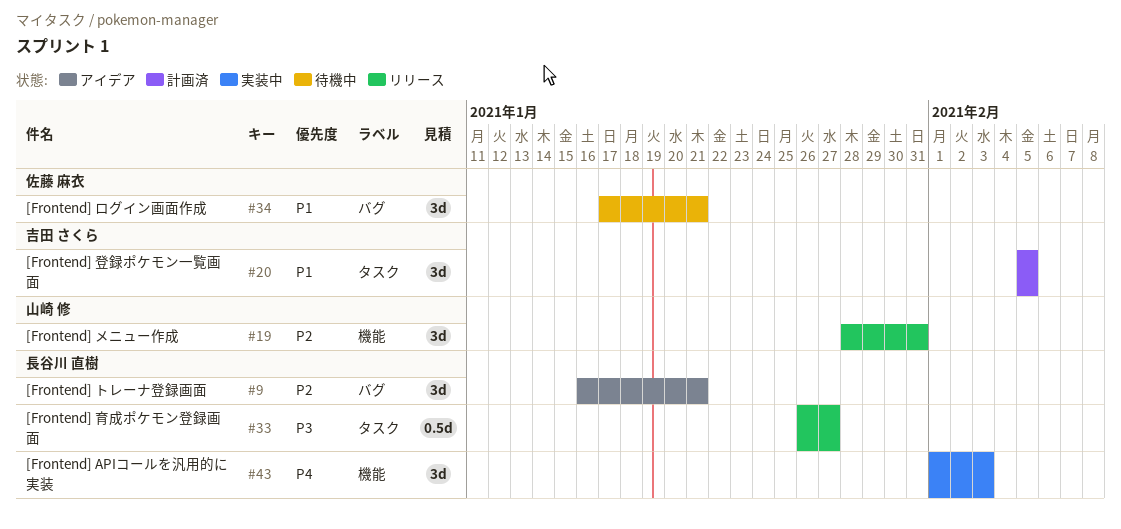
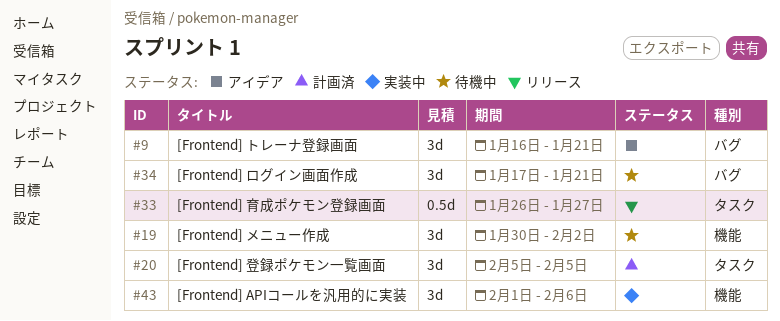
#19, status: リリース -> 待機中
#19, start: Jan 28 -> Jan 30
#19, due: Jan 31 -> Feb 2
#43, due: Feb 3 -> Feb 6

